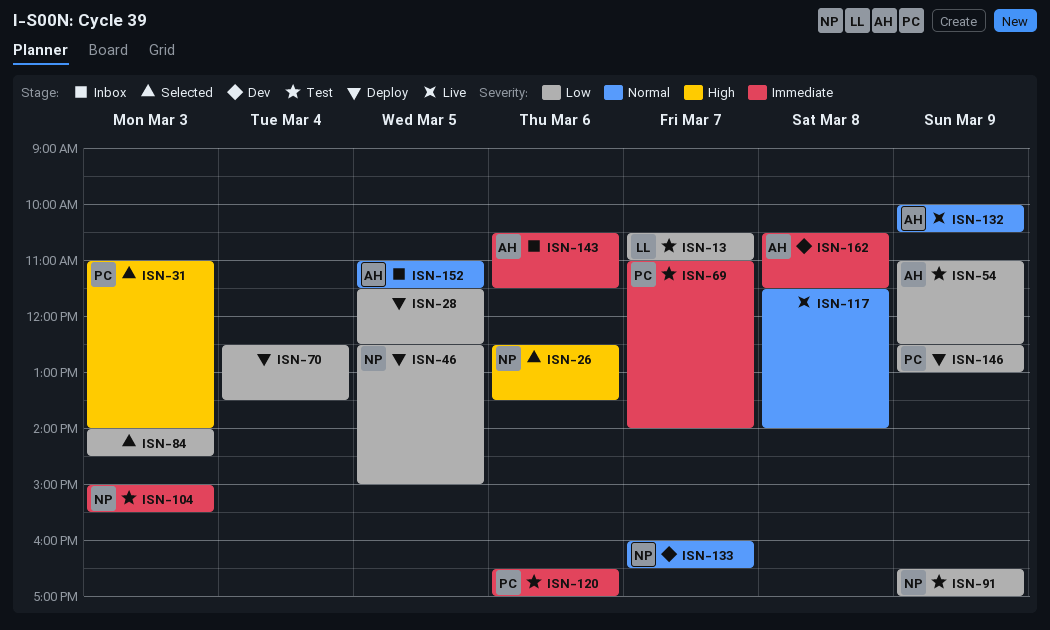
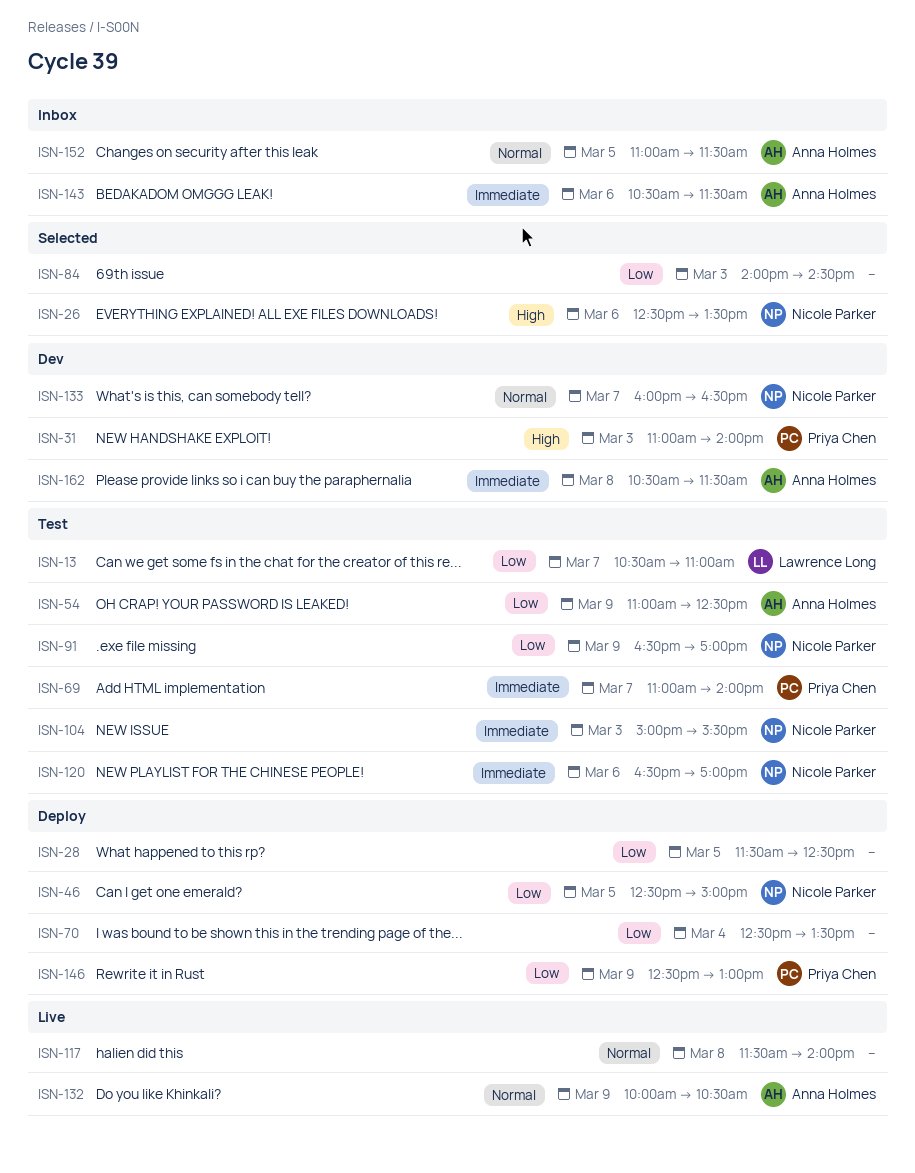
ISN-31, status: Selected -> Dev
ISN-120, owner: Priya Chen -> Nicole Parker

